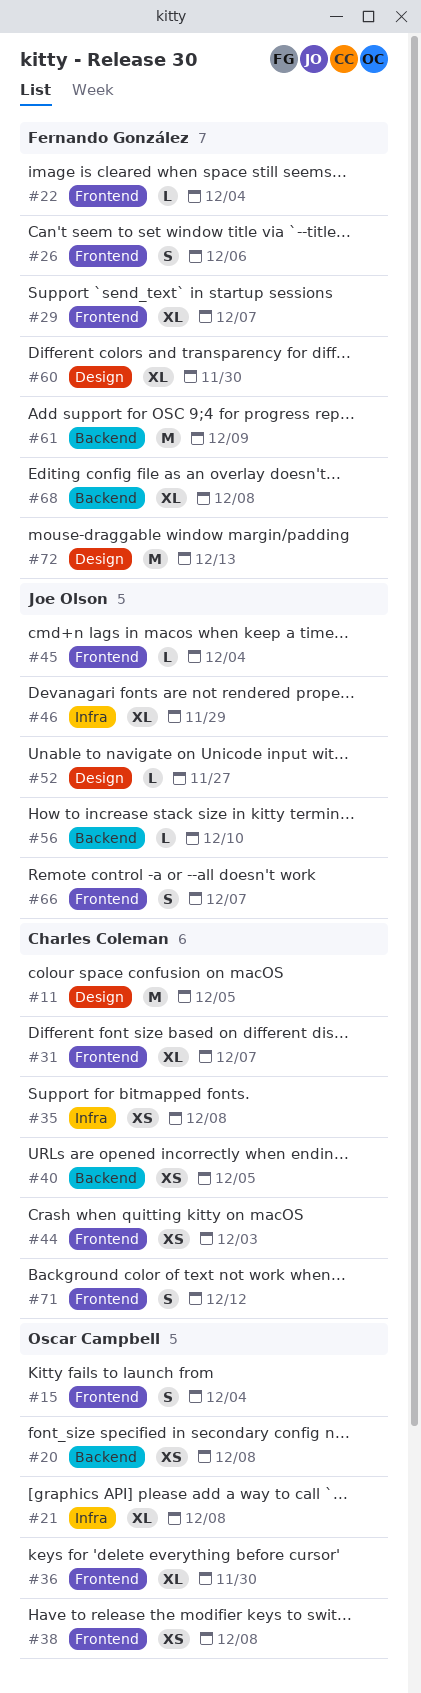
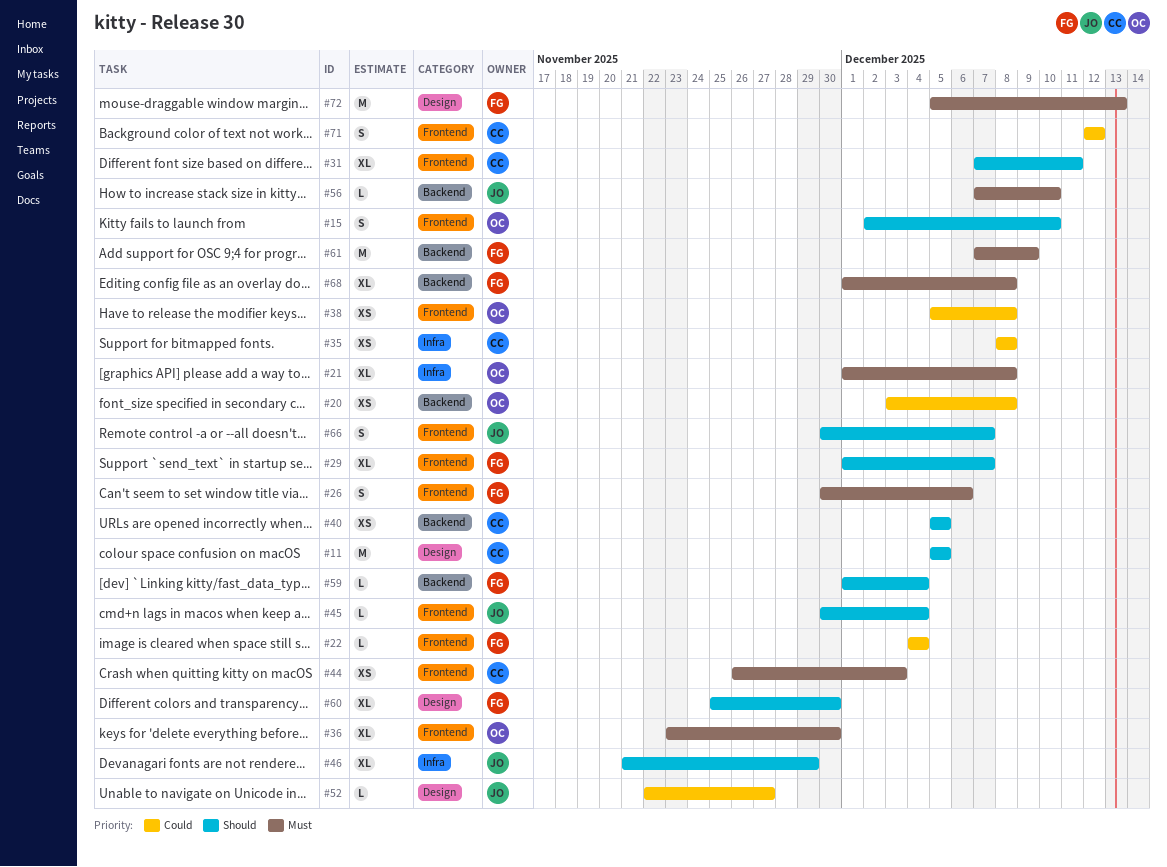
#15, due: Dec 4 -> Dec 10
#31, due: Dec 7 -> Dec 11
#59: none -> present

